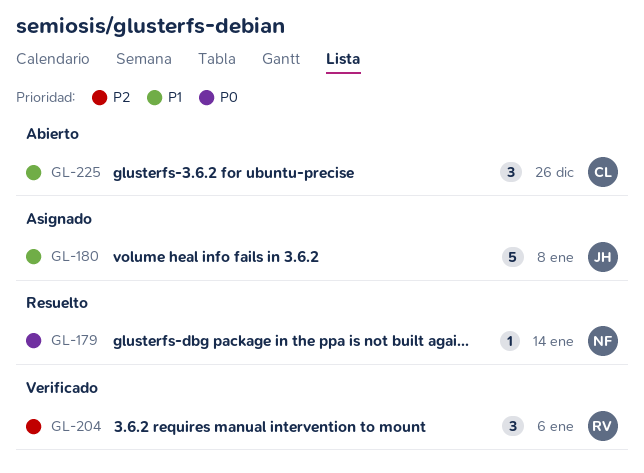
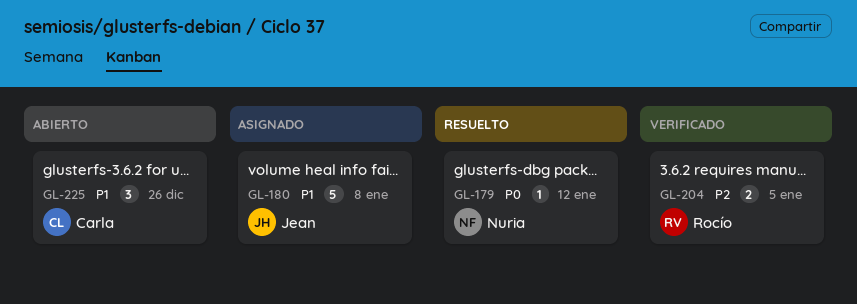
GL-179, due: Jan 14 -> Jan 12
GL-204, estimate: 3 -> 2
GL-204, due: Jan 6 -> Jan 5

